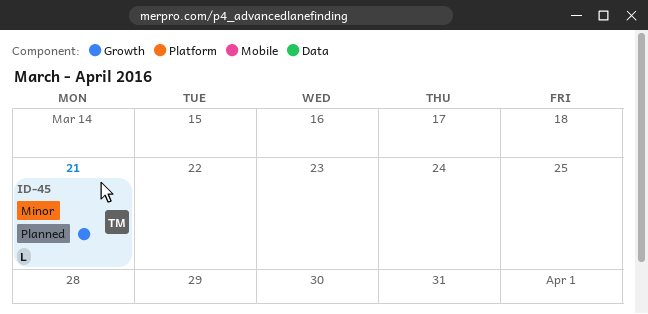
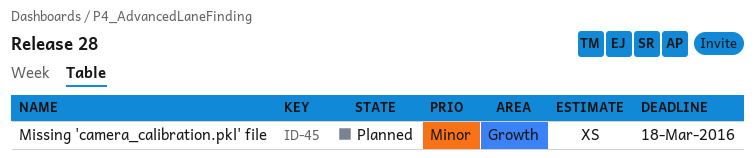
ID-45, estimate: L -> XS
ID-45, due: Mar 21 -> Mar 18

